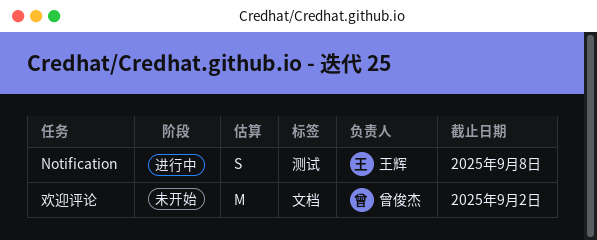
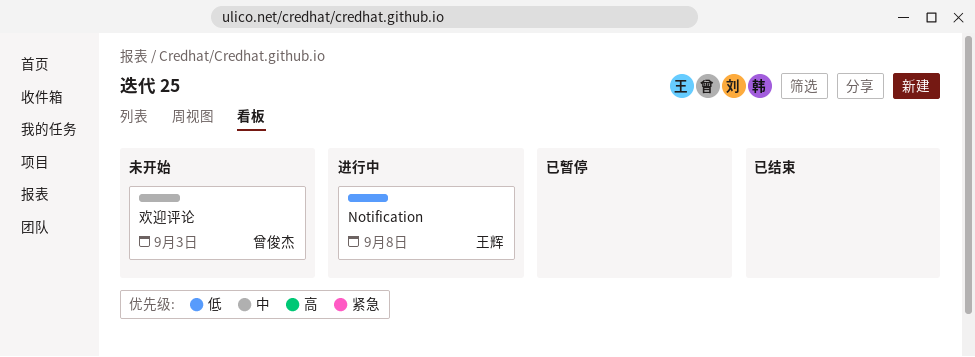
欢迎评论, due: Sep 2 -> Sep 3

